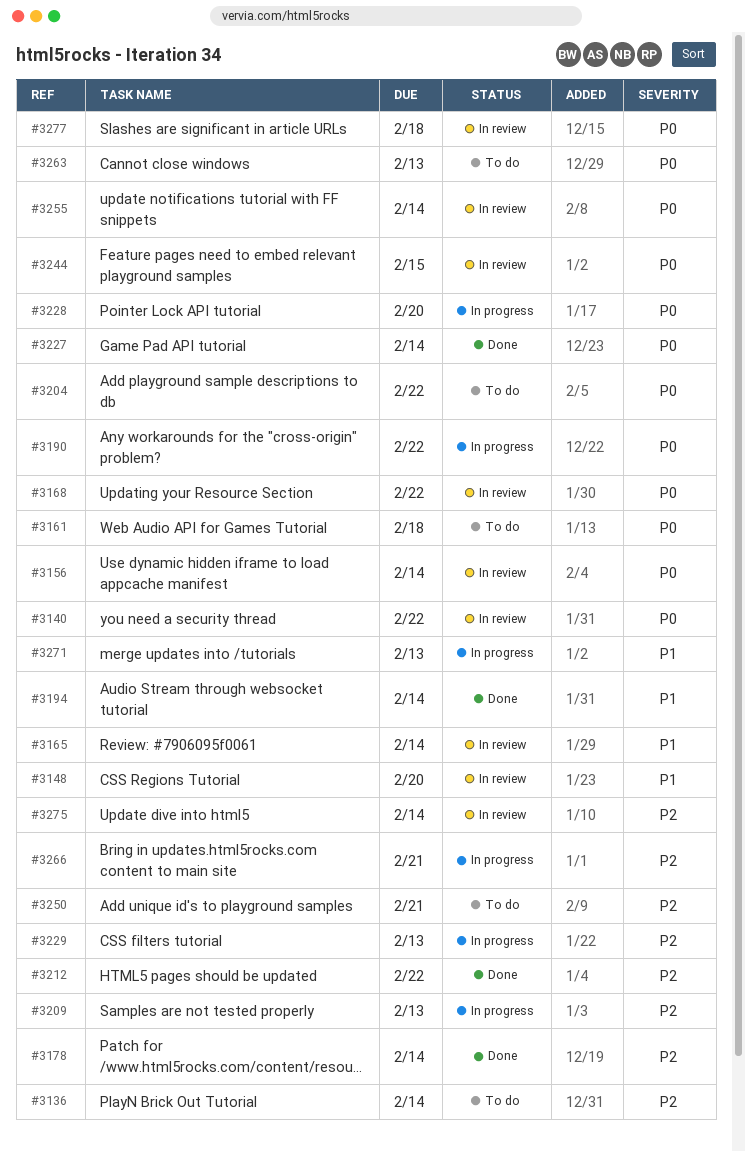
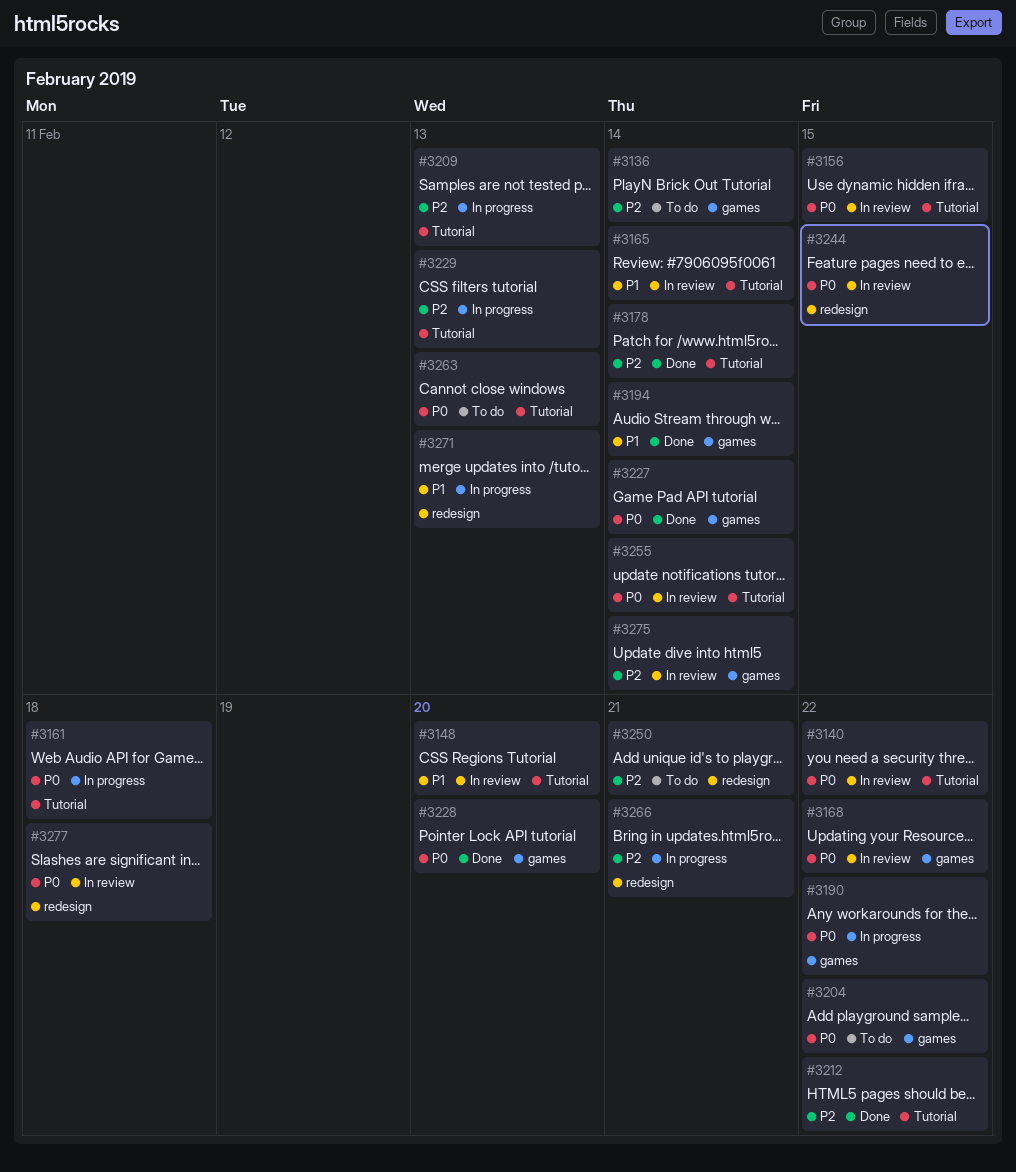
#3156, due: Feb 14 -> Feb 15
#3161, status: To do -> In progress
#3228, status: In progress -> Done

